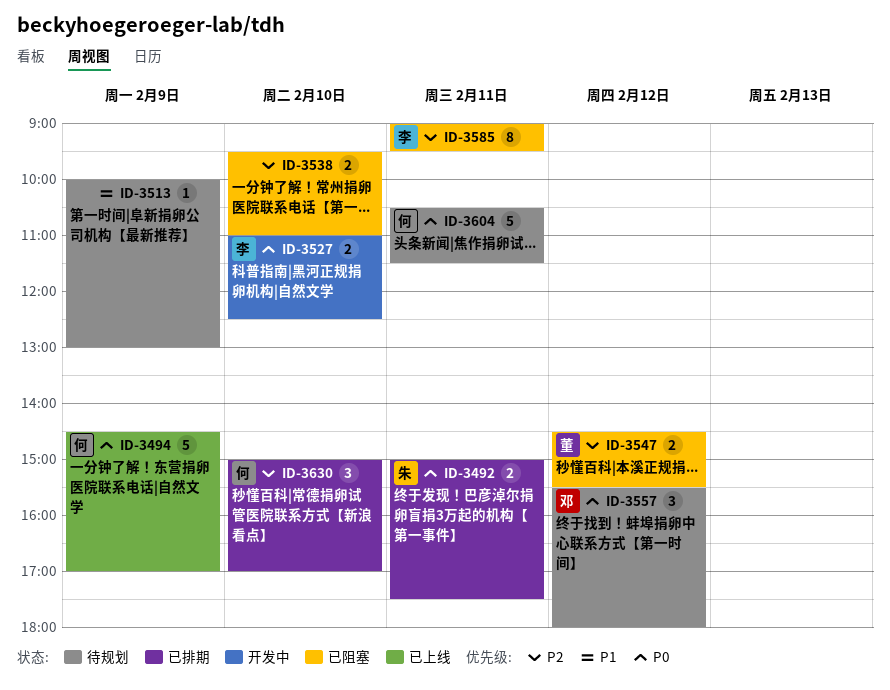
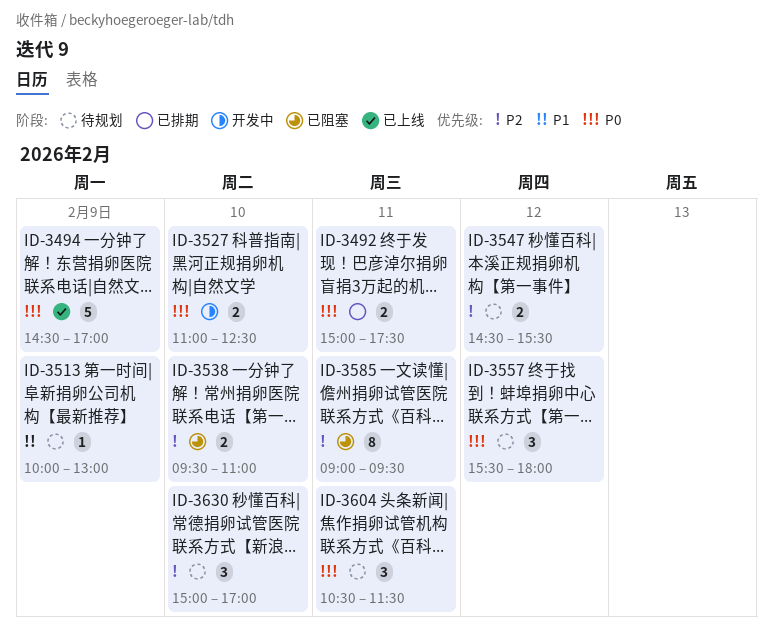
ID-3547, status: 已阻塞 -> 待规划
ID-3604, estimate: 5 -> 3
ID-3630, status: 已排期 -> 待规划

